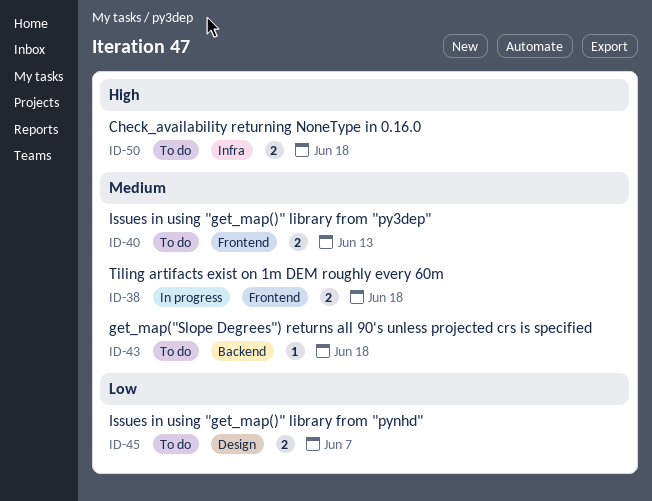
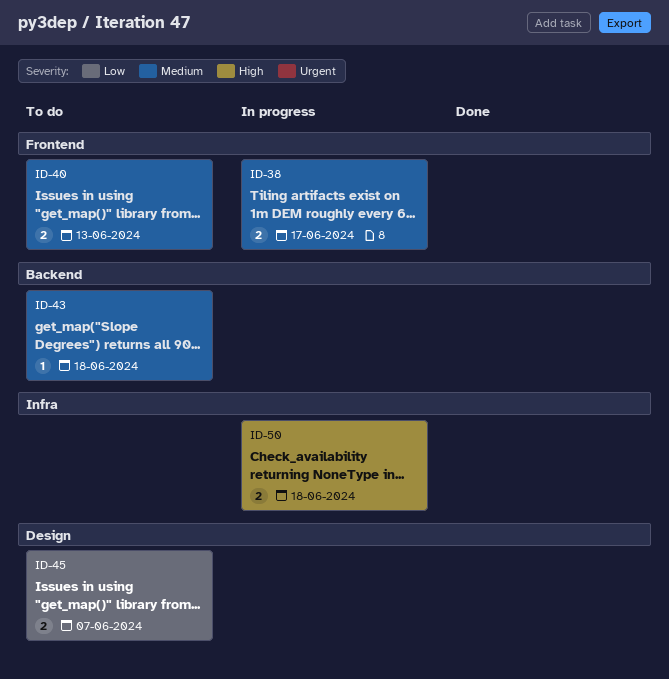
ID-38, due: Jun 18 -> Jun 17
ID-50, status: To do -> In progress

